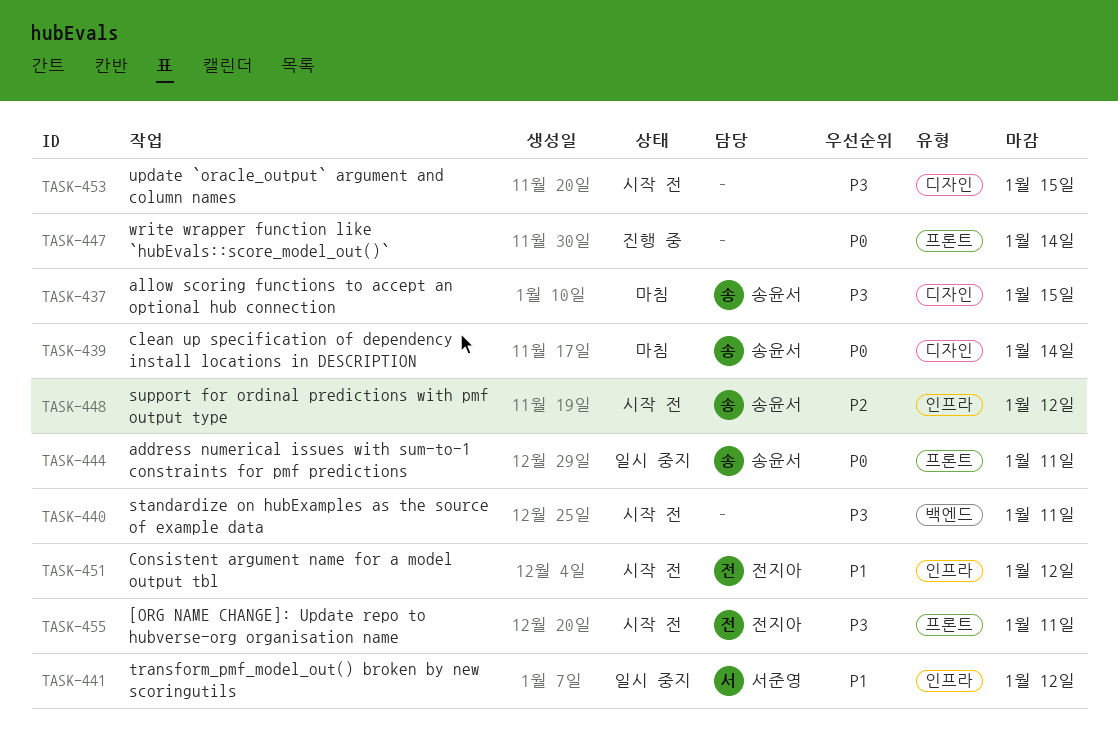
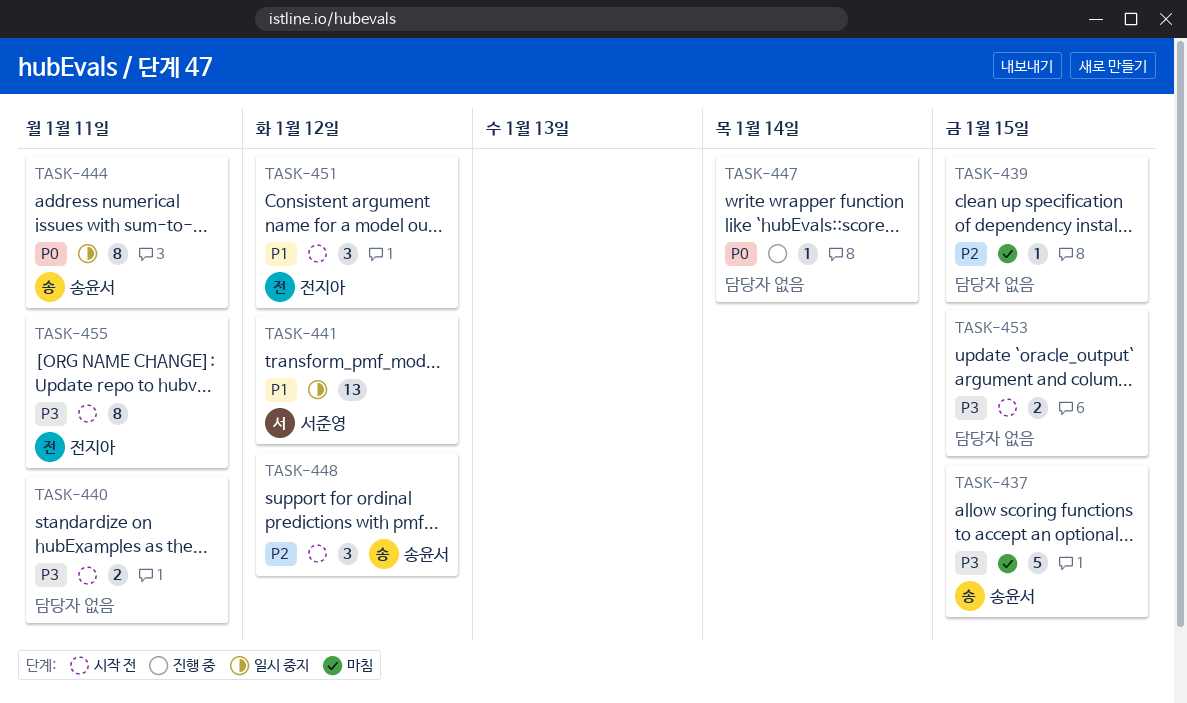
TASK-439, owner: 송윤서 -> none
TASK-439, priority: P0 -> P2
TASK-439, due: Jan 14 -> Jan 15

